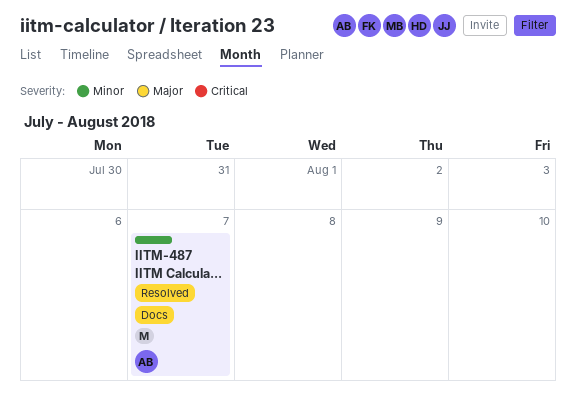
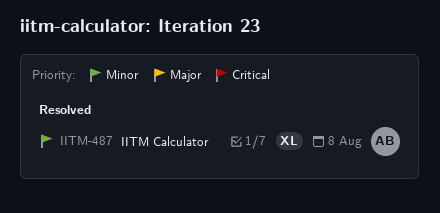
IITM-487, estimate: M -> XL
IITM-487, due: Aug 7 -> Aug 8

